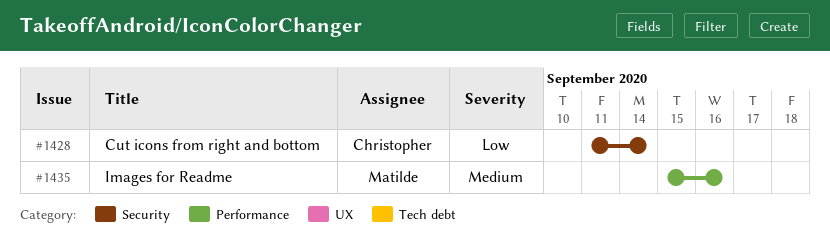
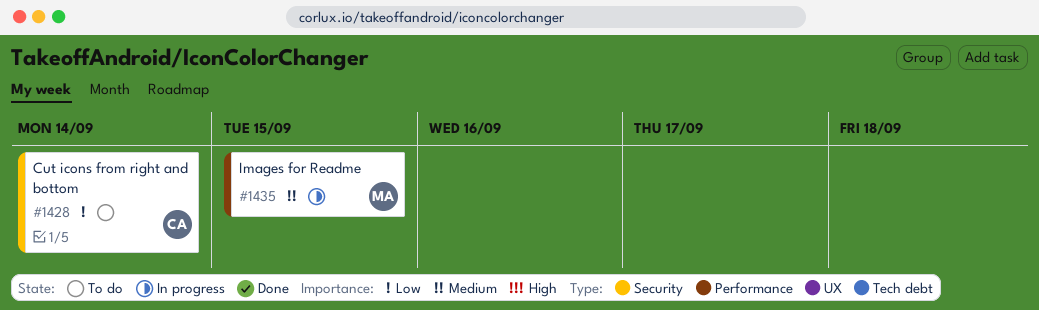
#1435, due: Sep 16 -> Sep 15

